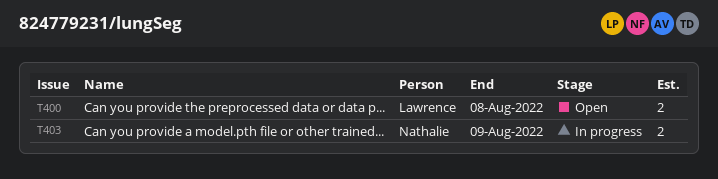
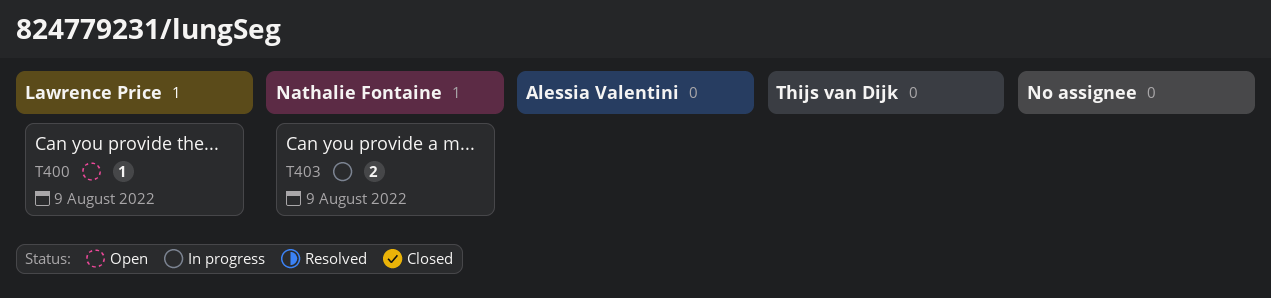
T400, estimate: 2 -> 1
T400, due: Aug 8 -> Aug 9

